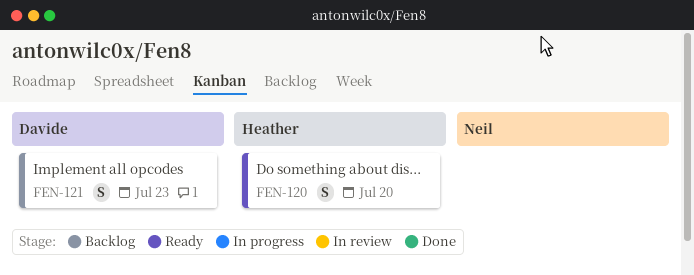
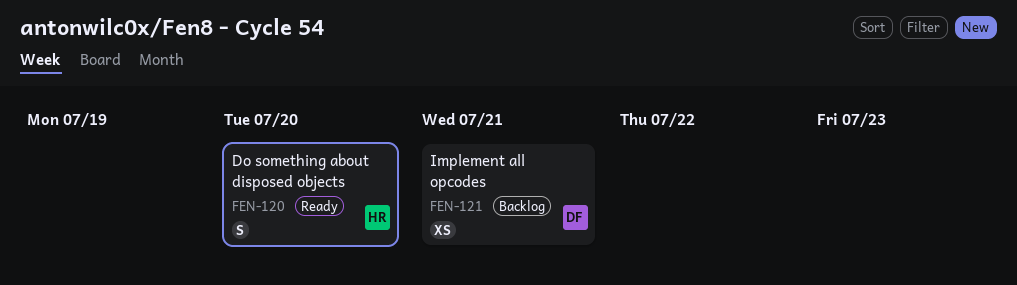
FEN-121, estimate: S -> XS
FEN-121, due: Jul 23 -> Jul 21

